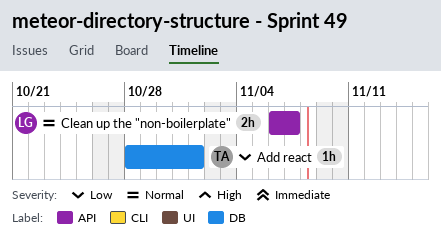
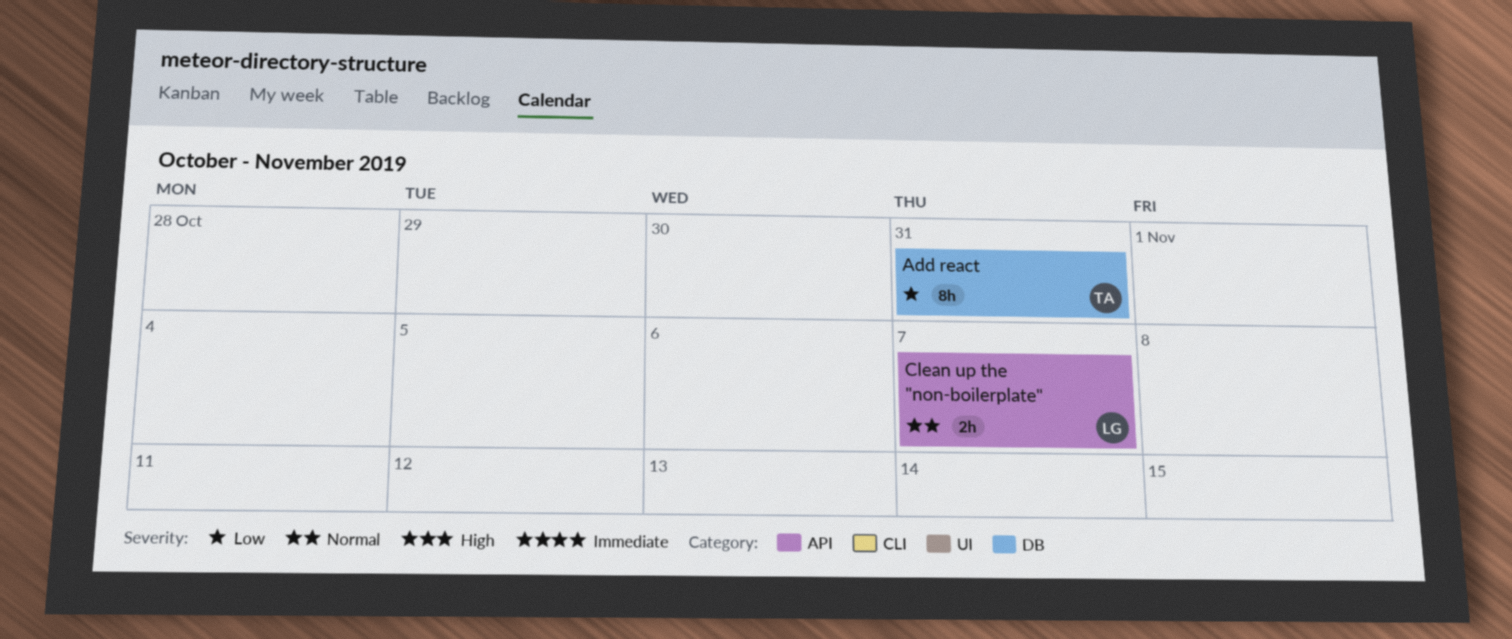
Add react, estimate: 1h -> 8h
Add react, due: Nov 1 -> Oct 31

